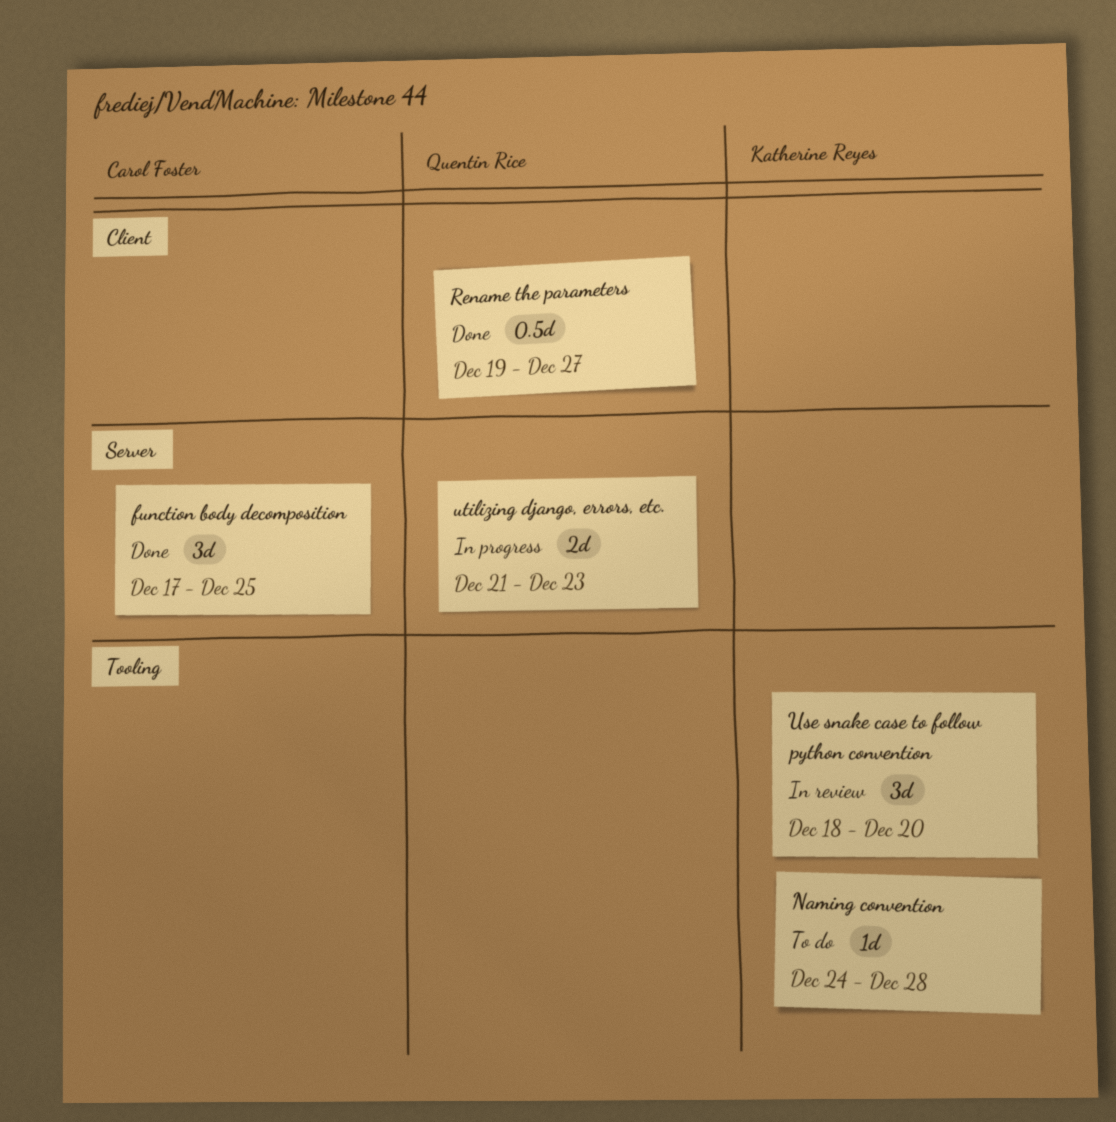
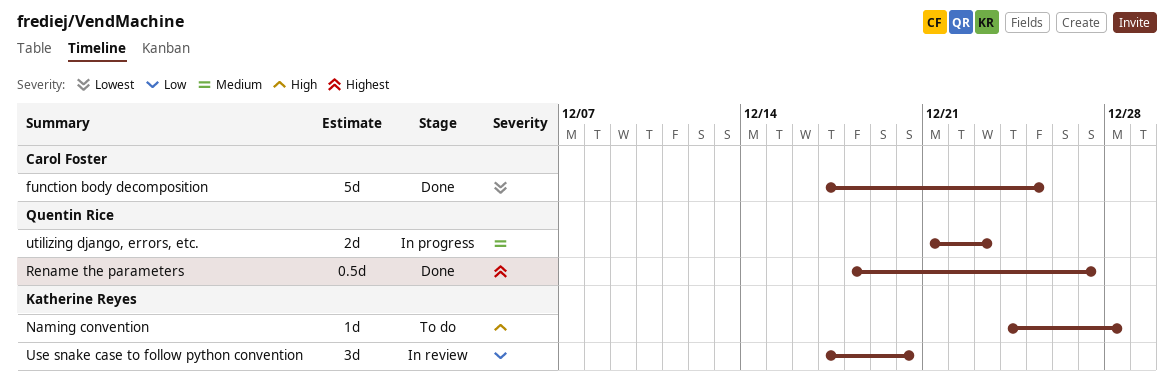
function body decomposition, estimate: 3d -> 5d
Rename the parameters, start: Dec 19 -> Dec 18
Use snake case to follow python convention, start: Dec 18 -> Dec 17

